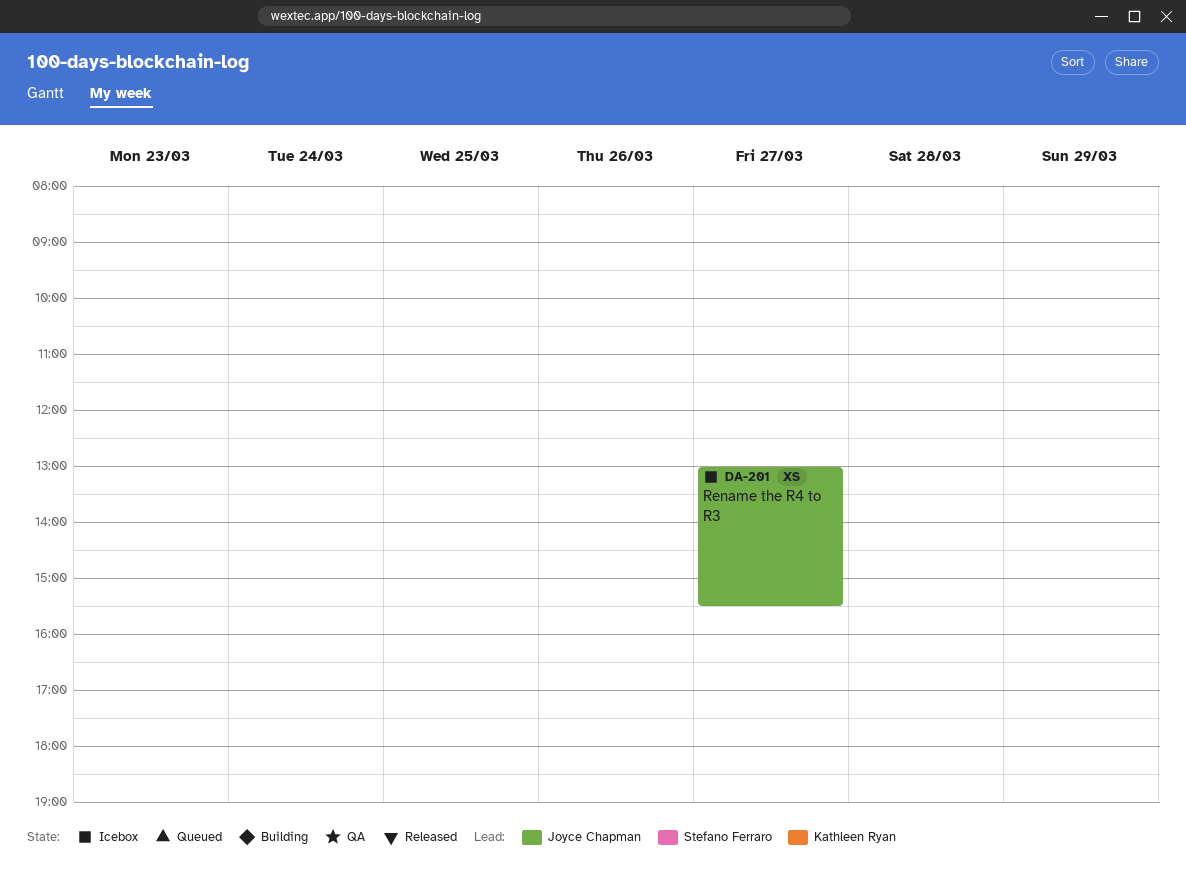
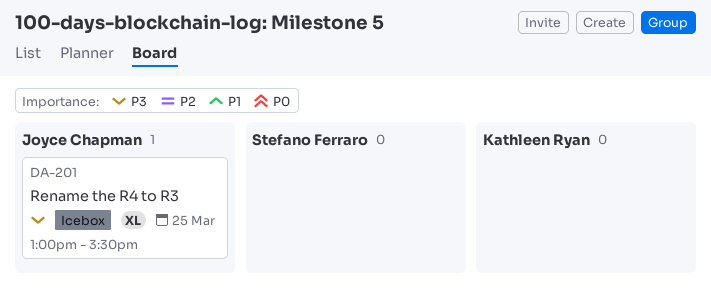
DA-201, estimate: XS -> XL
DA-201, day: Mar 27 -> Mar 25

